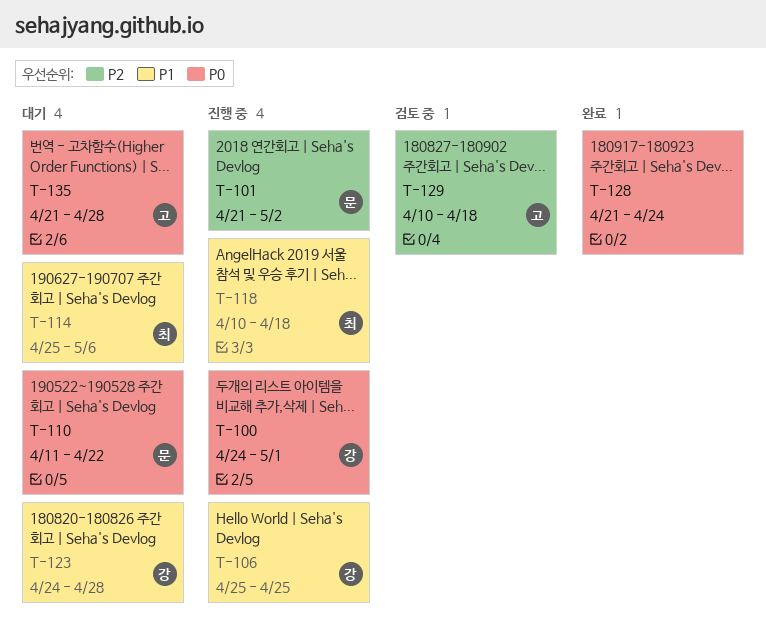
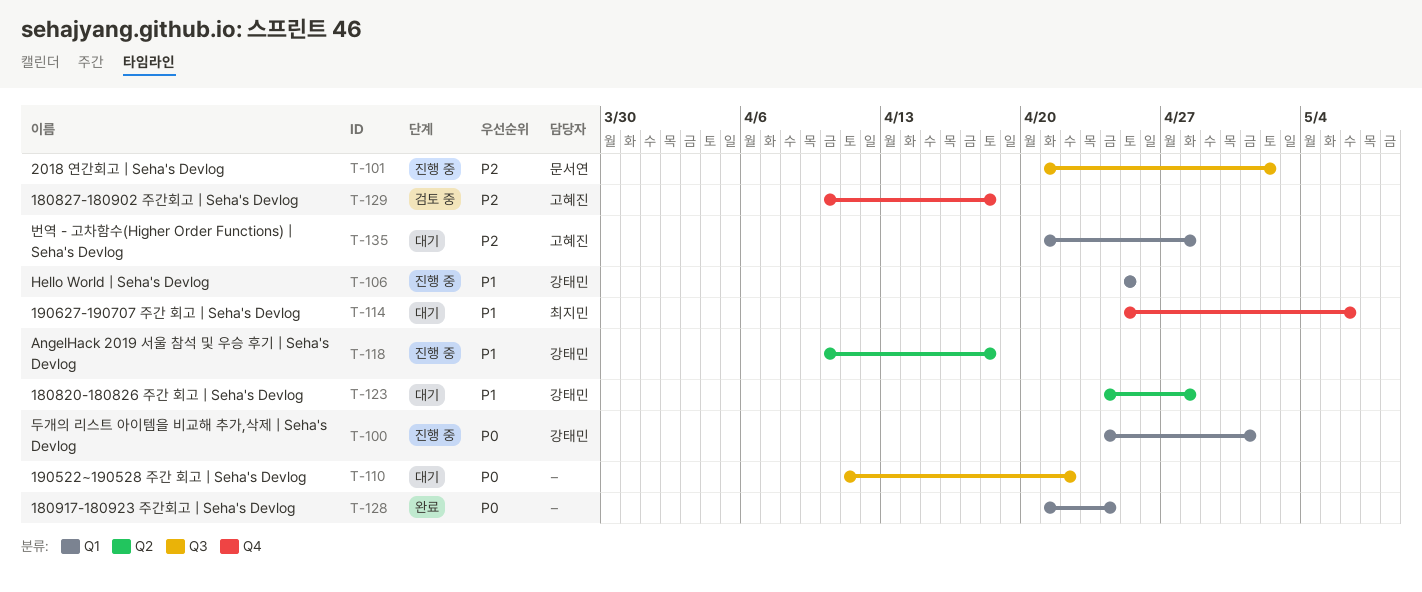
T-110, owner: 문서연 -> none
T-118, owner: 최지민 -> 강태민
T-135, priority: P0 -> P2

